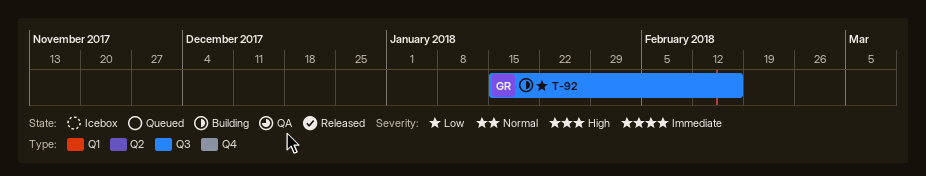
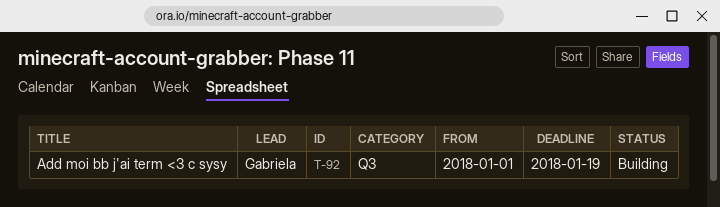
T-92, start: Jan 15 -> Jan 1
T-92, due: Feb 16 -> Jan 19

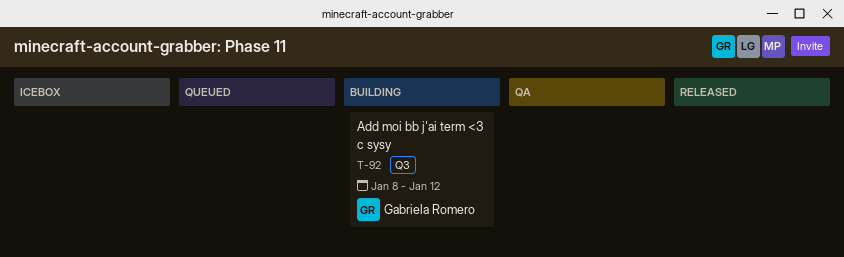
T-92, start: Jan 1 -> Jan 8
T-92, due: Jan 19 -> Jan 12

